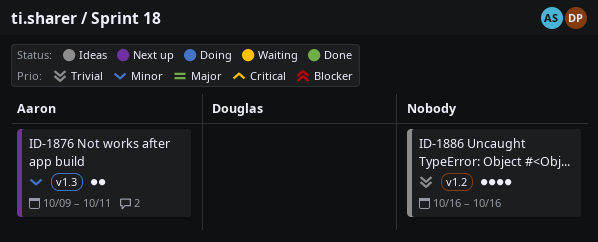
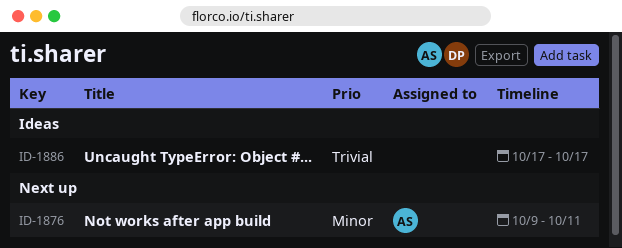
ID-1886, start: Oct 16 -> Oct 17
ID-1886, due: Oct 16 -> Oct 17

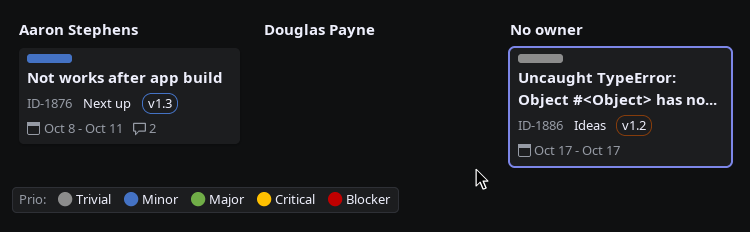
ID-1876, start: Oct 9 -> Oct 8

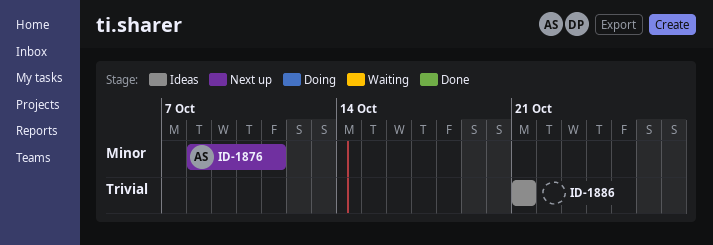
ID-1886, start: Oct 17 -> Oct 21
ID-1886, due: Oct 17 -> Oct 21

